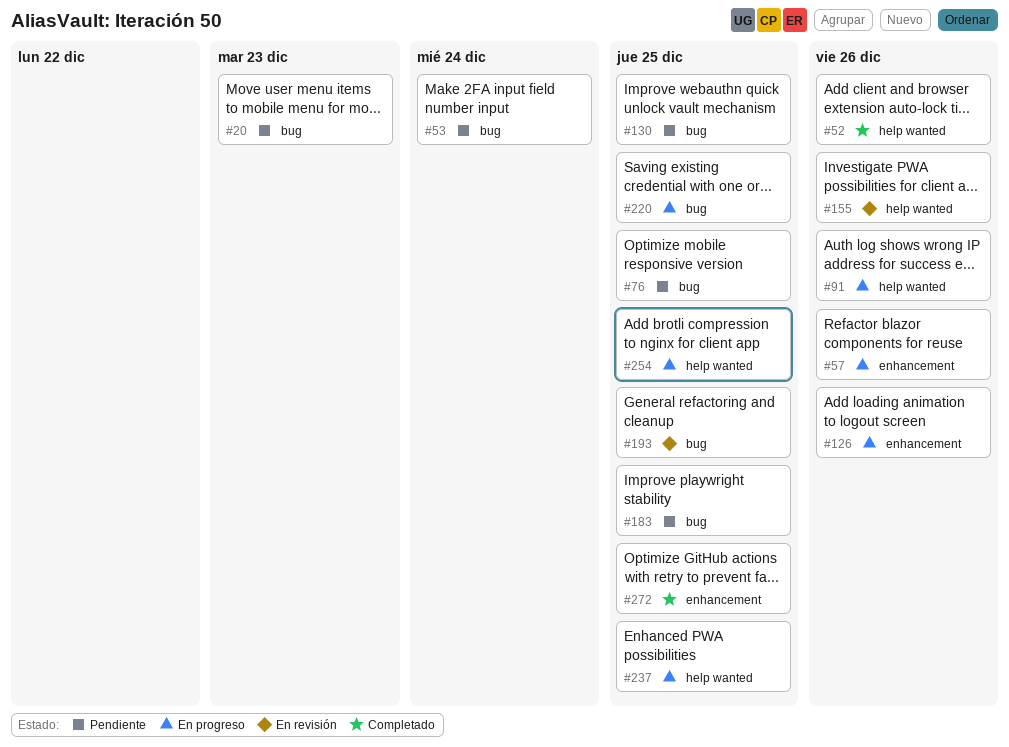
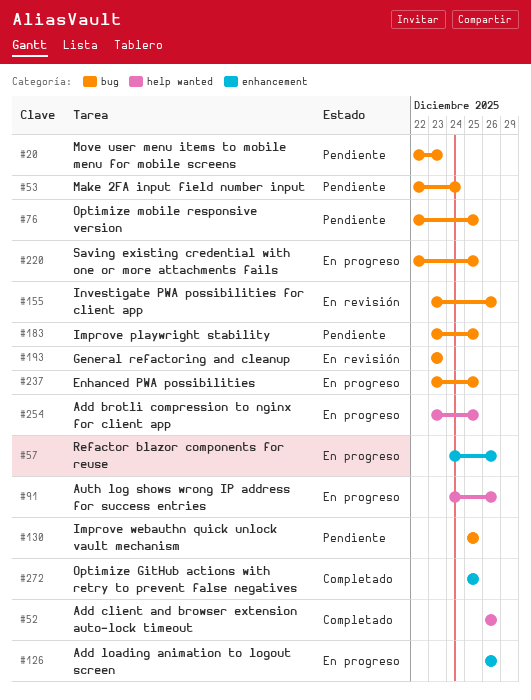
#155, label: help wanted -> bug
#193, due: Dec 25 -> Dec 23
#237, label: help wanted -> bug

